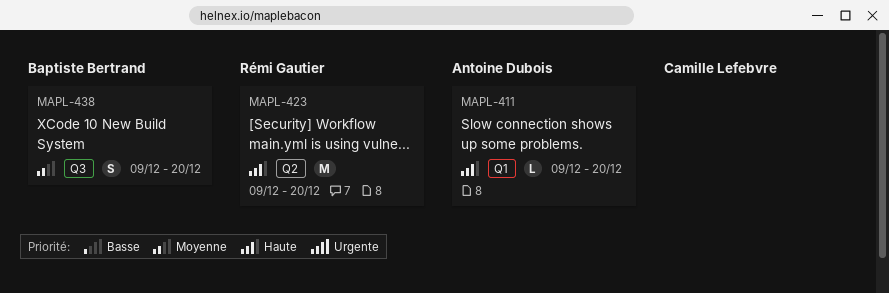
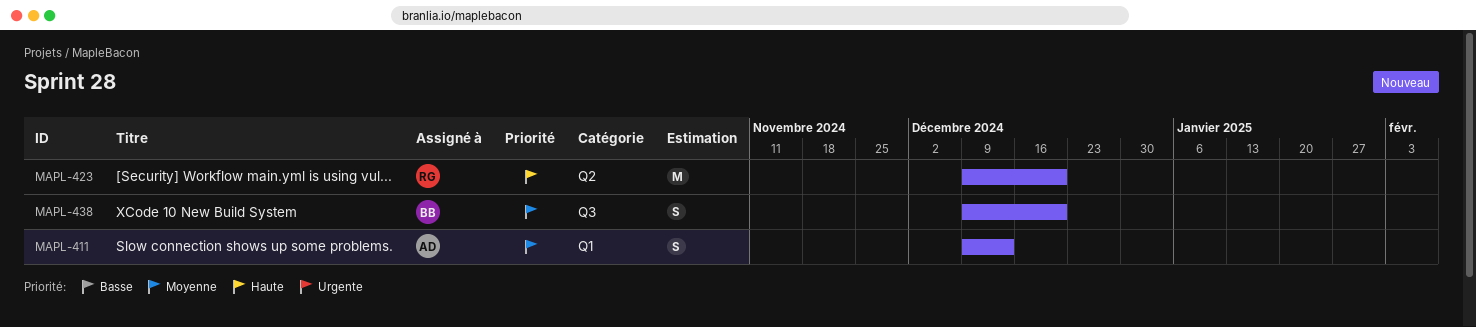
MAPL-411, priority: Haute -> Moyenne
MAPL-411, estimate: L -> S
MAPL-411, due: Dec 20 -> Dec 13

